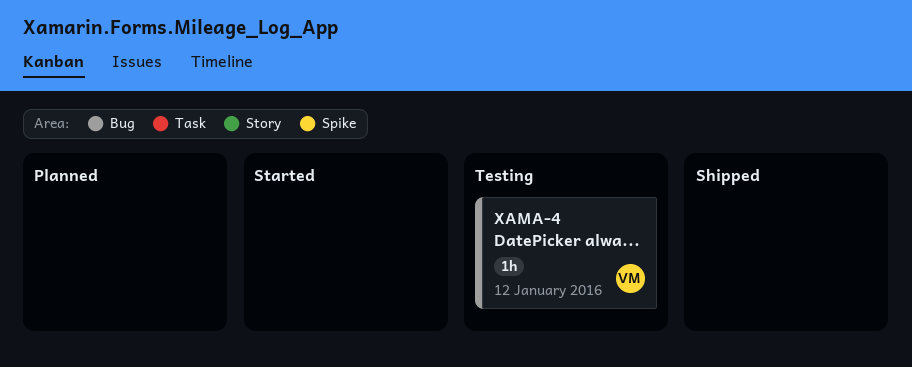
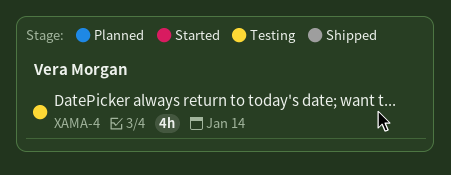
XAMA-4, estimate: 1h -> 4h
XAMA-4, day: Jan 12 -> Jan 14

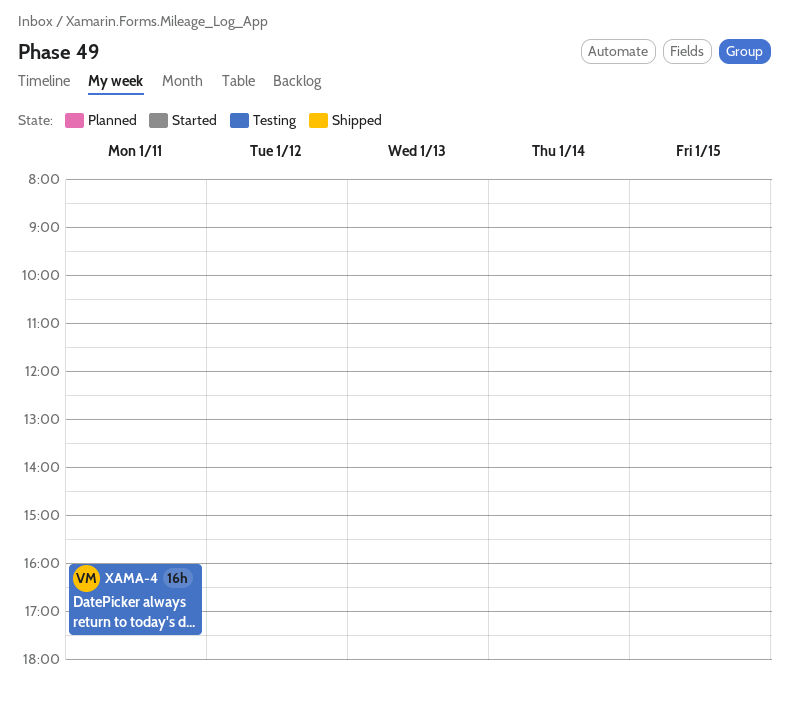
XAMA-4, estimate: 4h -> 16h
XAMA-4, day: Jan 14 -> Jan 11

